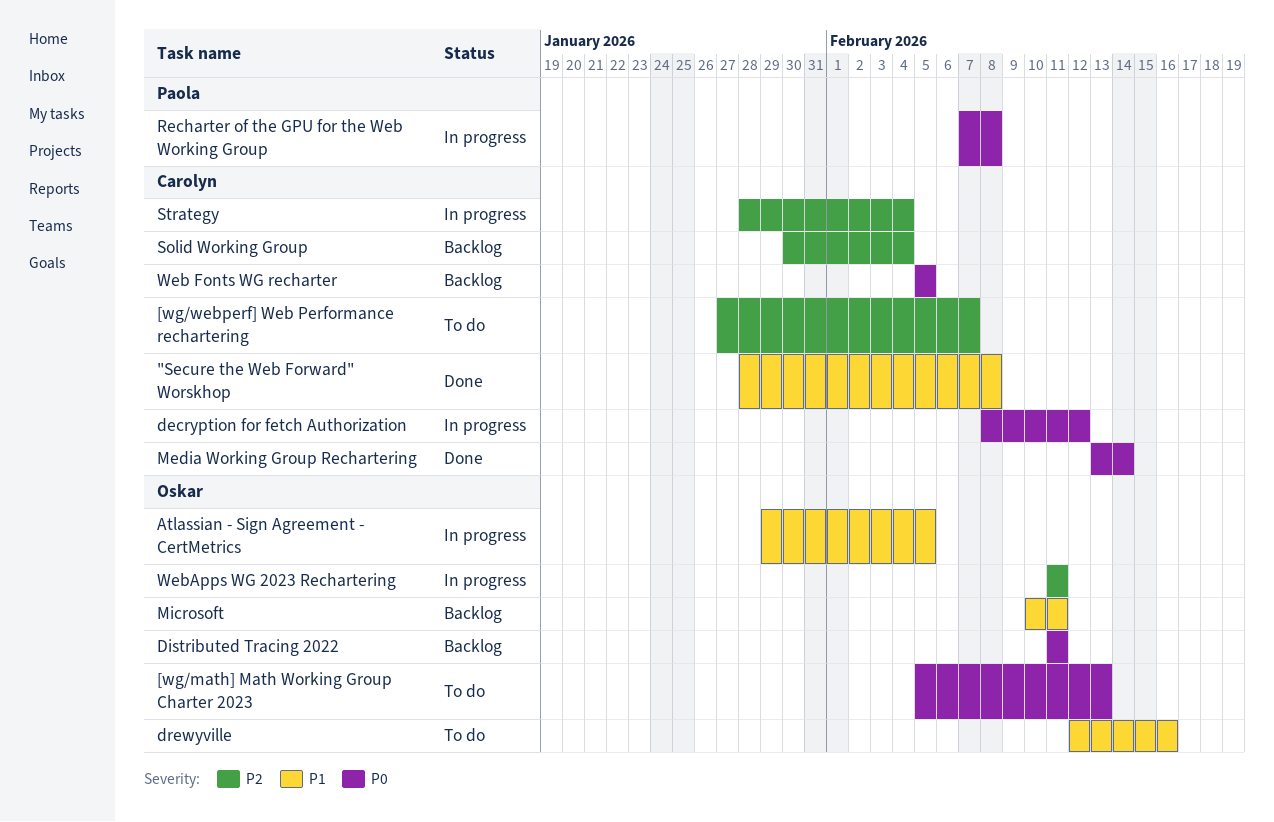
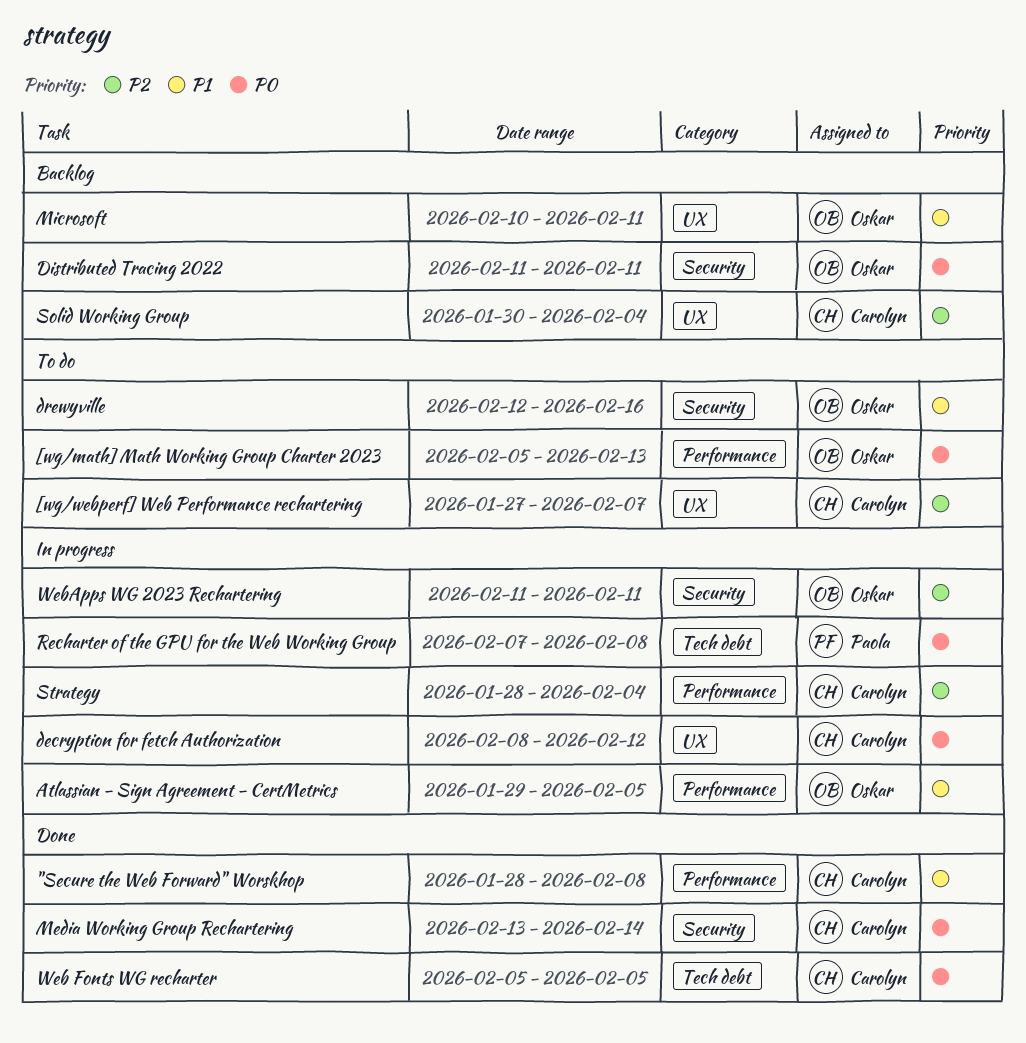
Web Fonts WG recharter, status: Backlog -> Done

